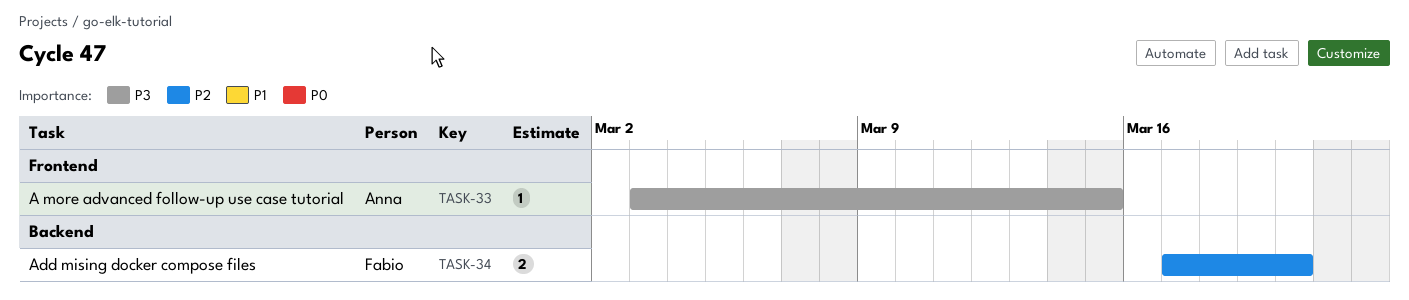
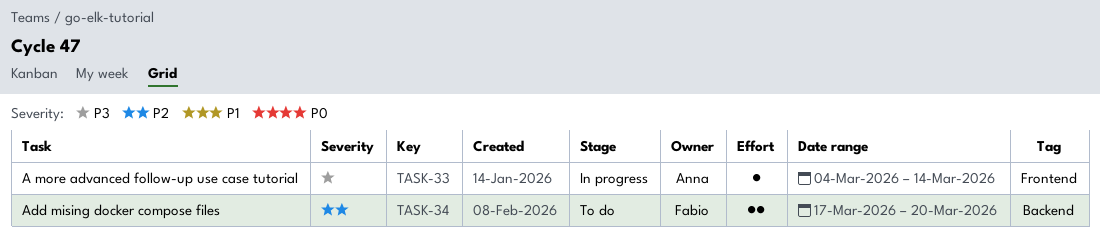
TASK-33, start: Mar 3 -> Mar 4
TASK-33, due: Mar 15 -> Mar 14

